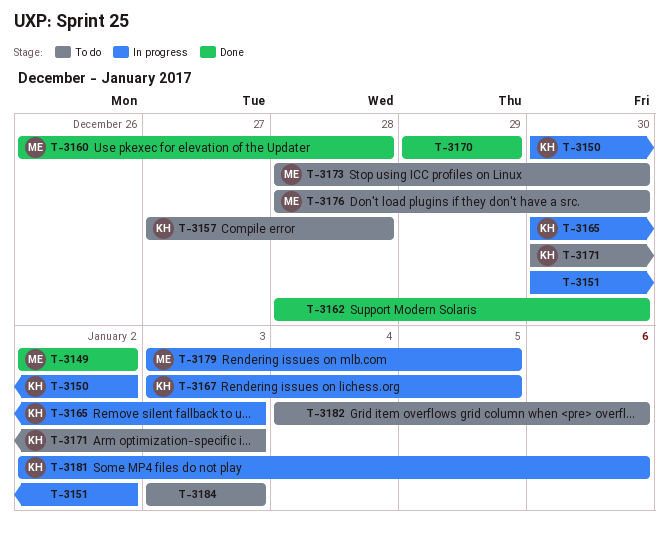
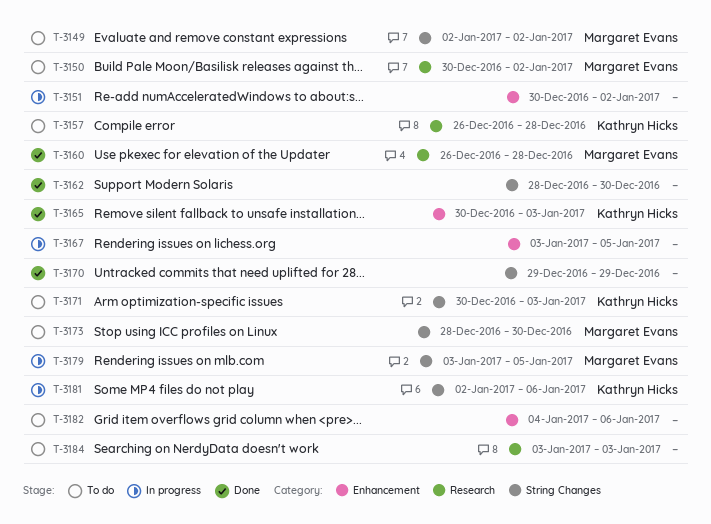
T-3149, status: Done -> To do
T-3150, status: In progress -> To do
T-3150, owner: Kathryn Hicks -> Margaret Evans
T-3157, start: Dec 27 -> Dec 26
T-3165, status: In progress -> Done
T-3167, owner: Kathryn Hicks -> none
T-3176: present -> none

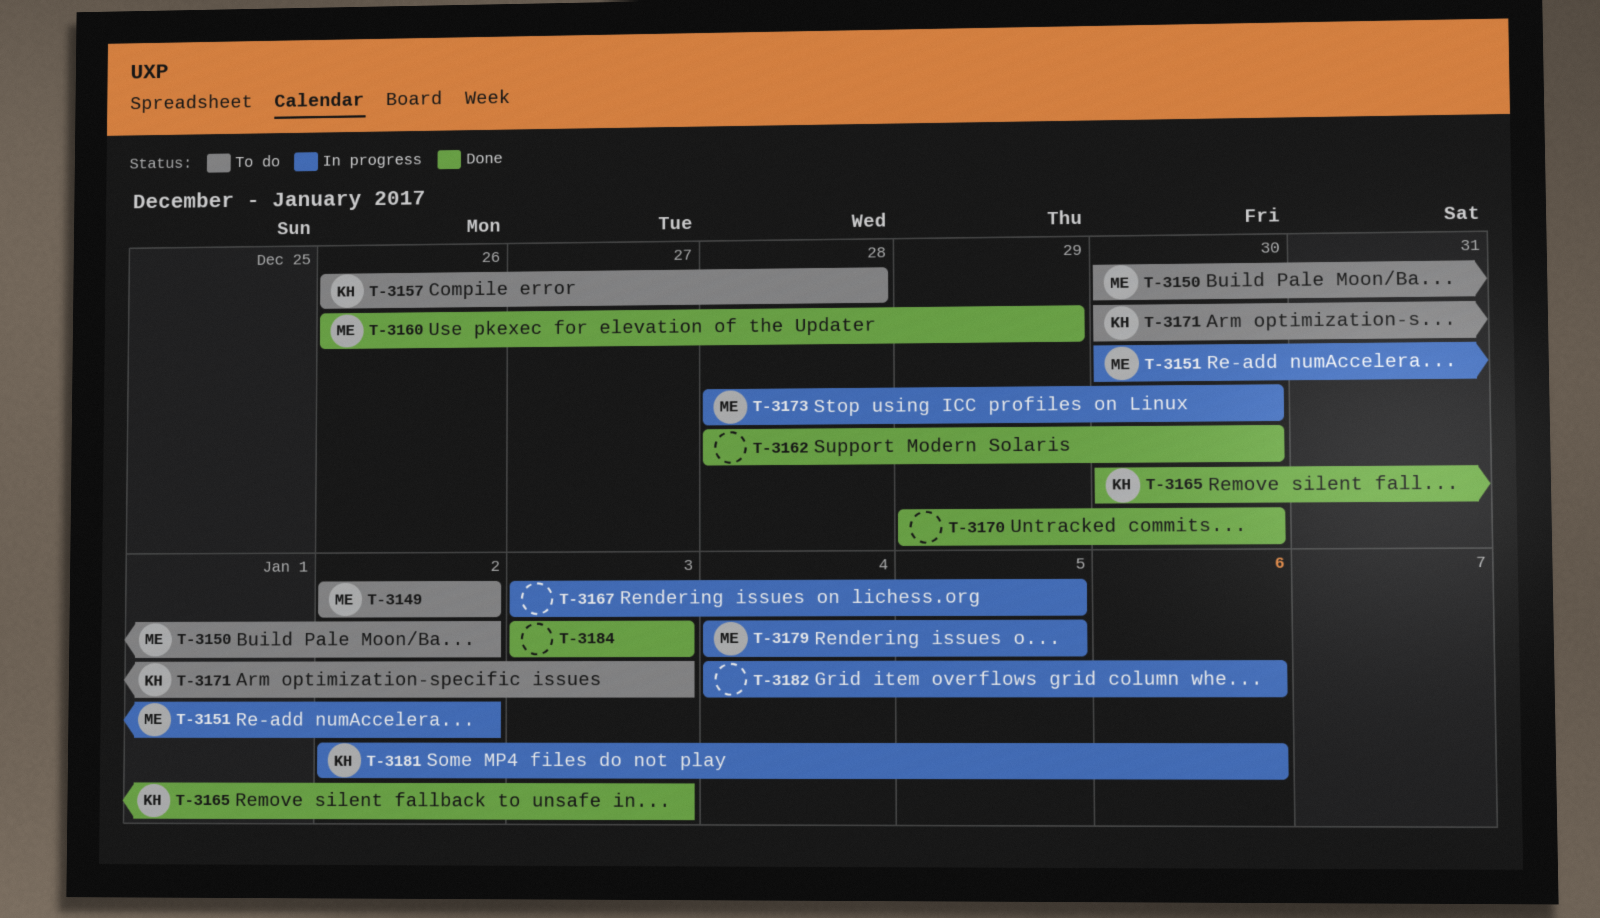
T-3151, owner: none -> Margaret Evans
T-3160, due: Dec 28 -> Dec 29
T-3170, due: Dec 29 -> Dec 30
T-3173, status: To do -> In progress
T-3179, start: Jan 3 -> Jan 4
T-3182, status: To do -> In progress
T-3184, status: To do -> Done

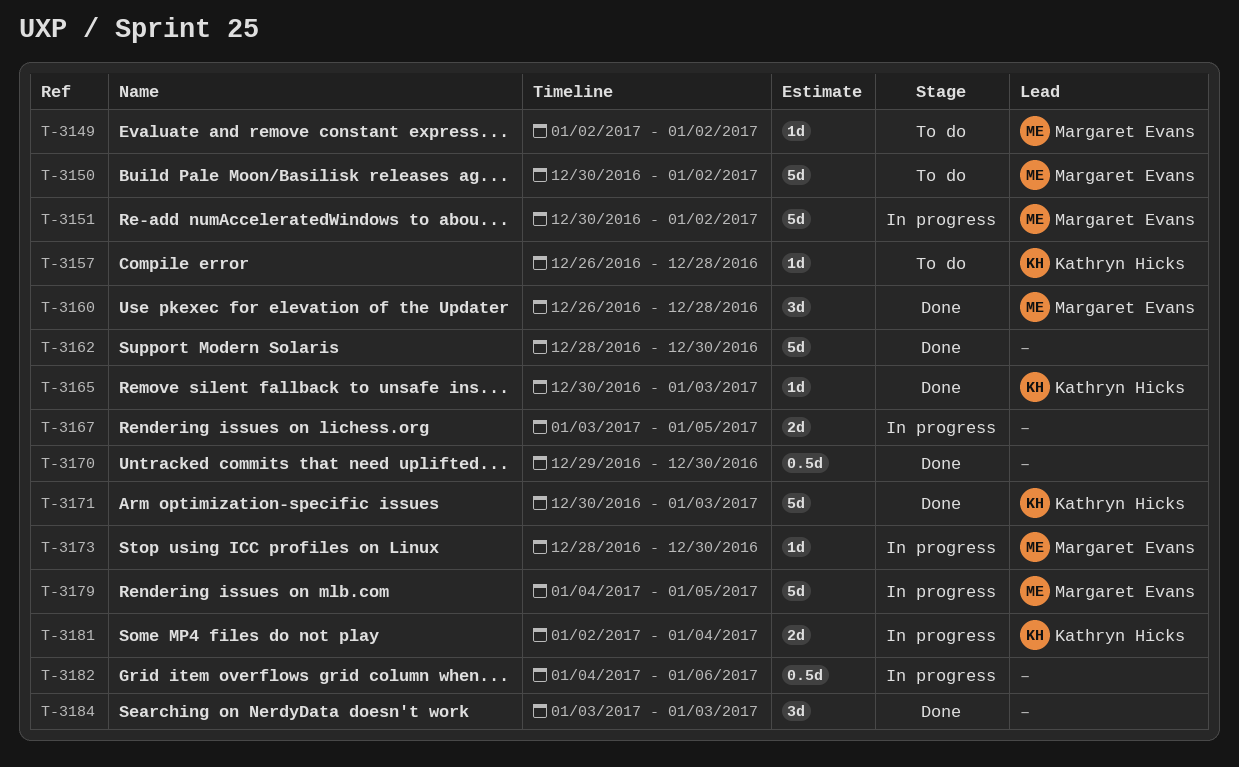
T-3160, due: Dec 29 -> Dec 28
T-3171, status: To do -> Done
T-3181, due: Jan 6 -> Jan 4

